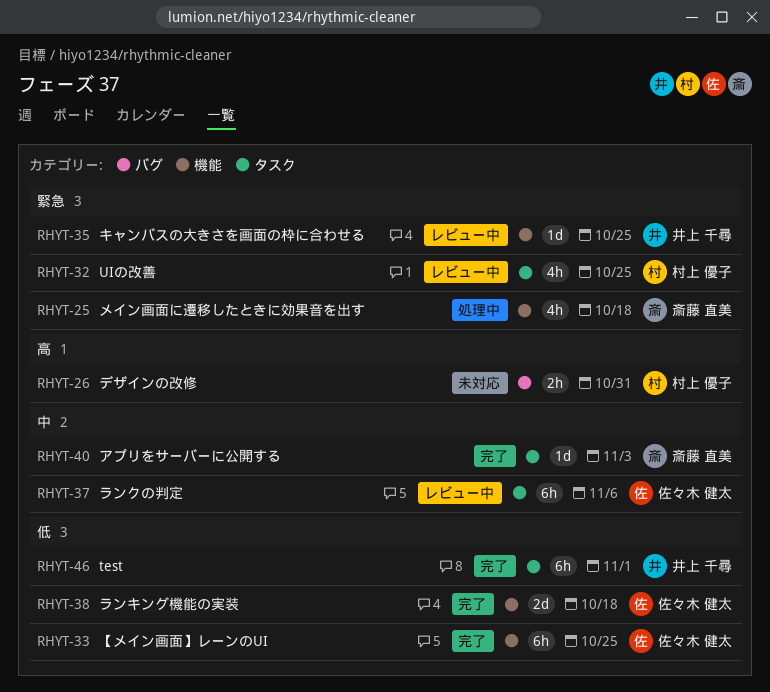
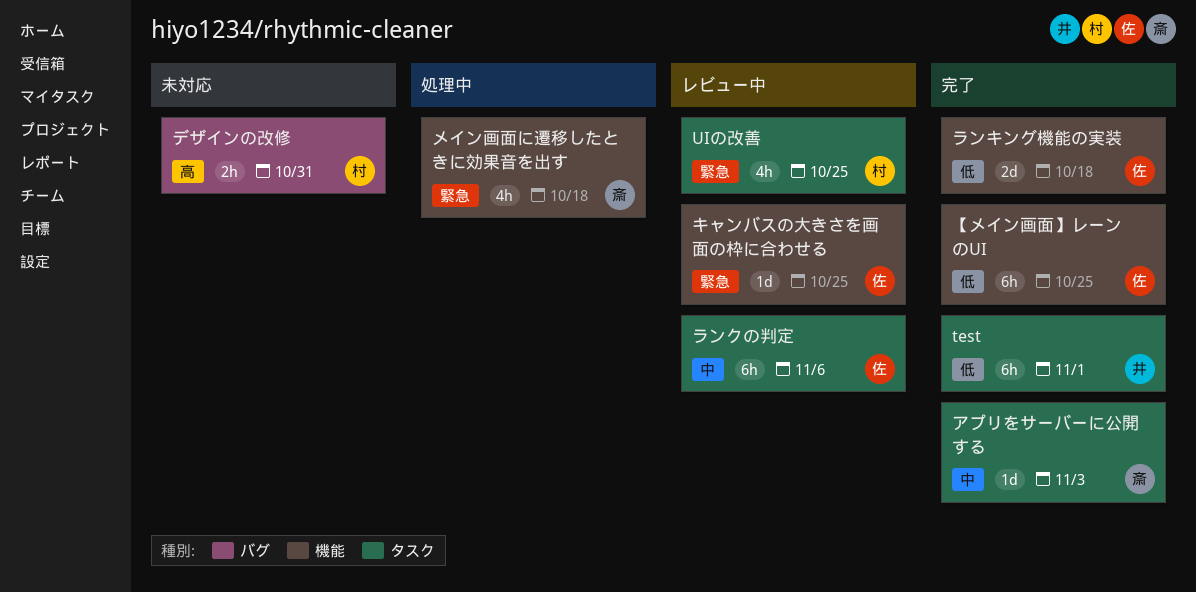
キャンバスの大きさを画面の枠に合わせる, owner: 井上 千尋 -> 佐々木 健太

